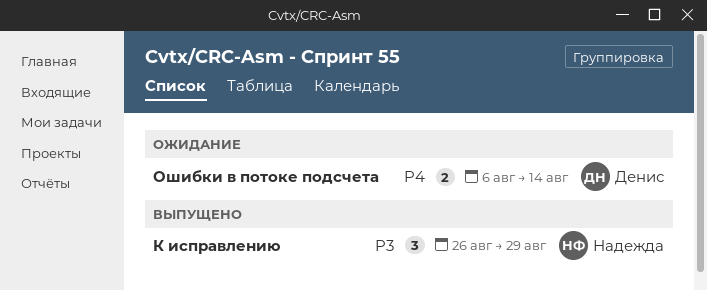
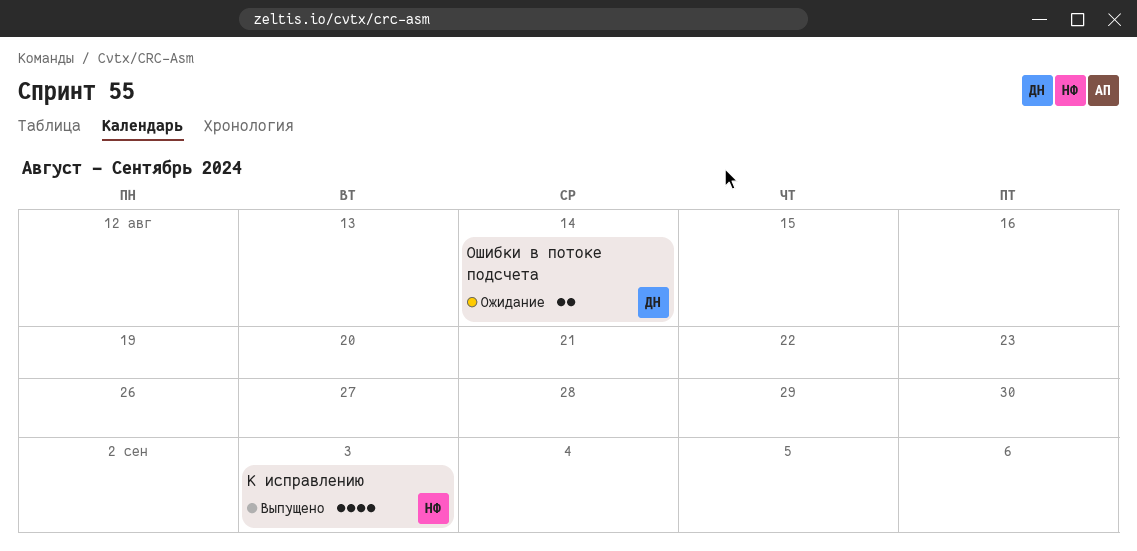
К исправлению, estimate: 3 -> 4
К исправлению, due: Aug 29 -> Sep 3

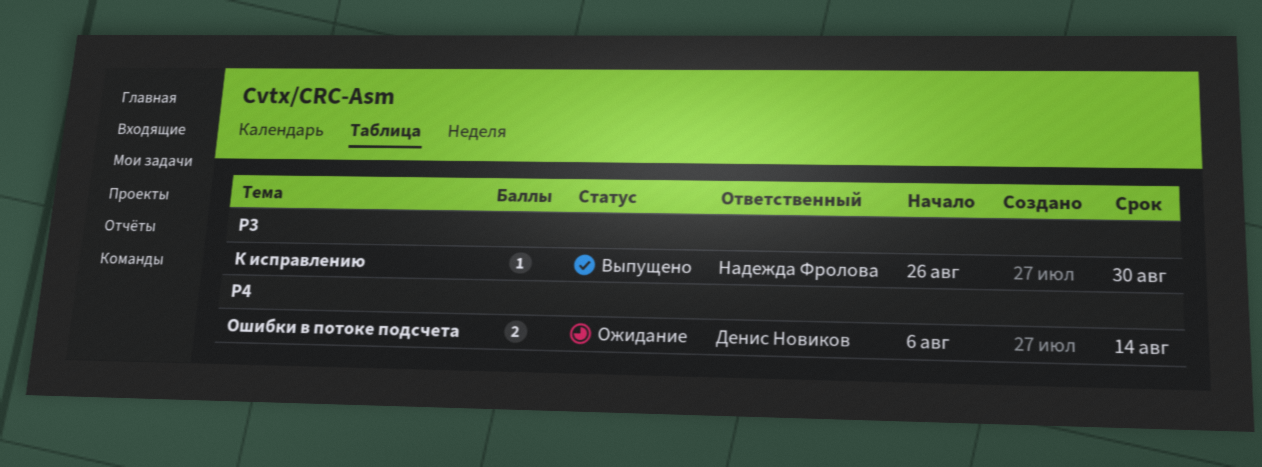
К исправлению, estimate: 4 -> 1
К исправлению, due: Sep 3 -> Aug 30

